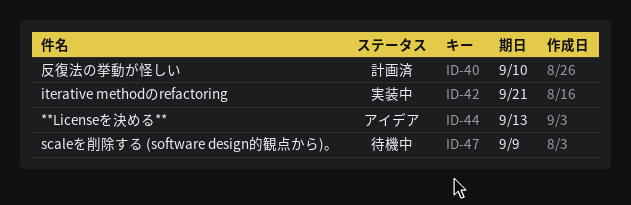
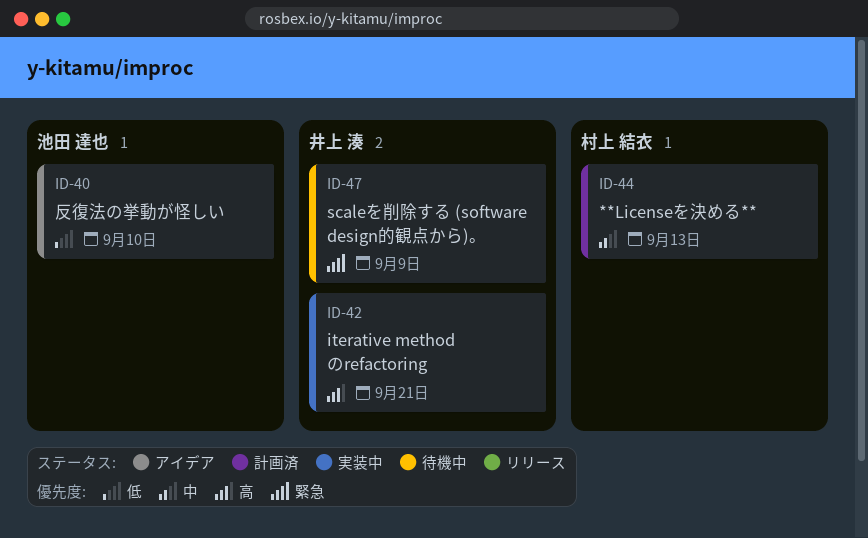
ID-40, status: 計画済 -> アイデア
ID-44, status: アイデア -> 計画済

